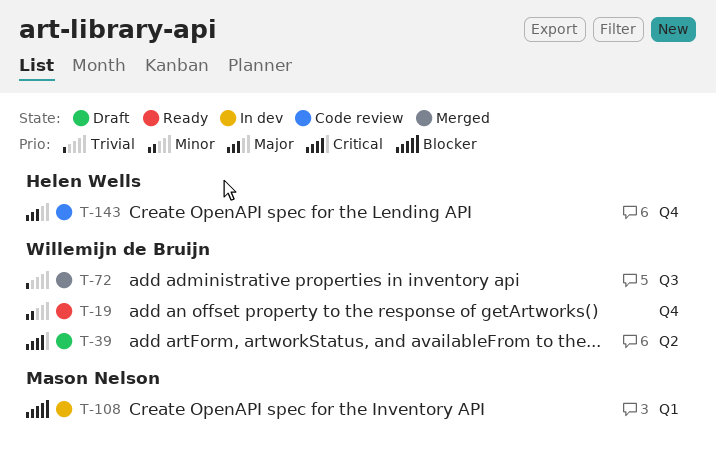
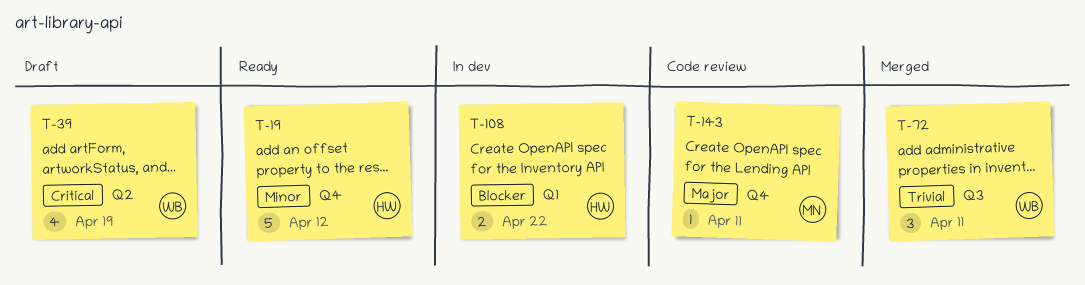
T-19, owner: Willemijn de Bruijn -> Helen Wells
T-108, owner: Mason Nelson -> Helen Wells
T-143, owner: Helen Wells -> Mason Nelson

